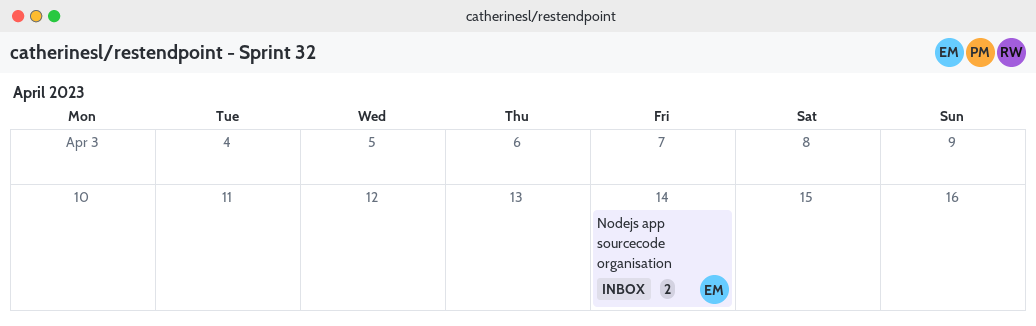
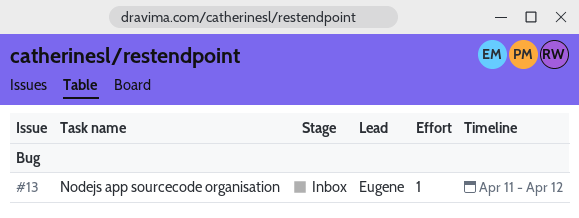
Nodejs app sourcecode organisation, estimate: 2 -> 1
Nodejs app sourcecode organisation, due: Apr 14 -> Apr 12

